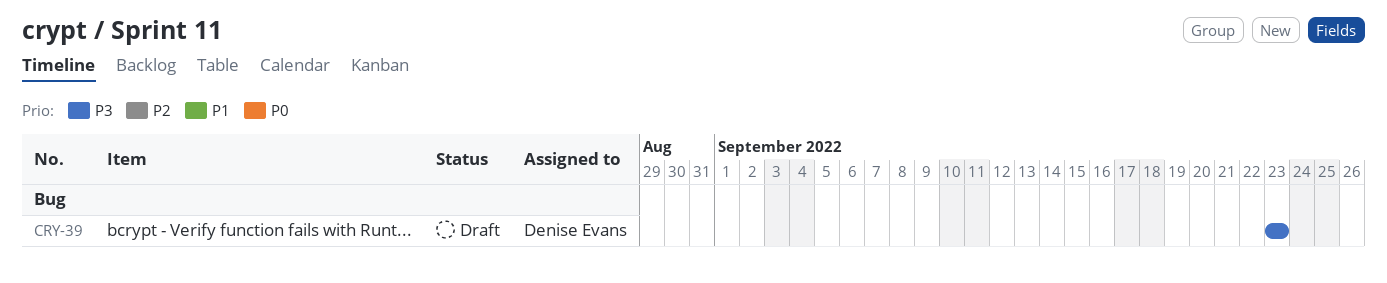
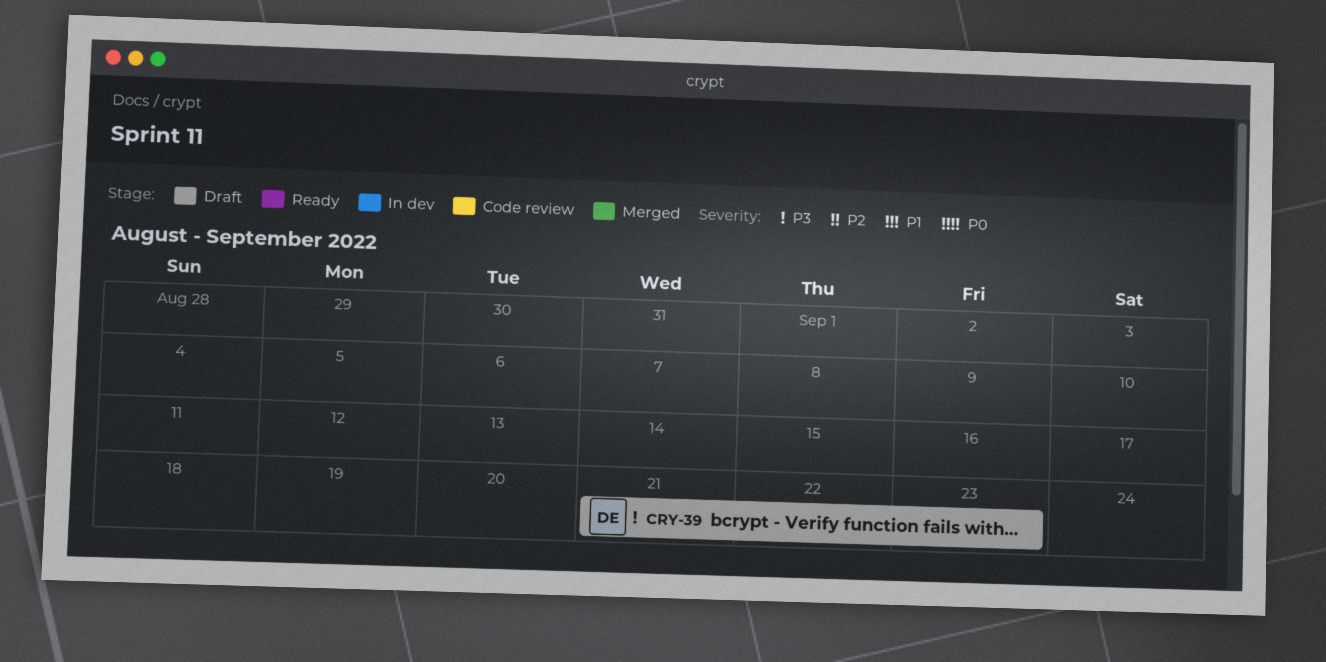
CRY-39, start: Sep 23 -> Sep 21

